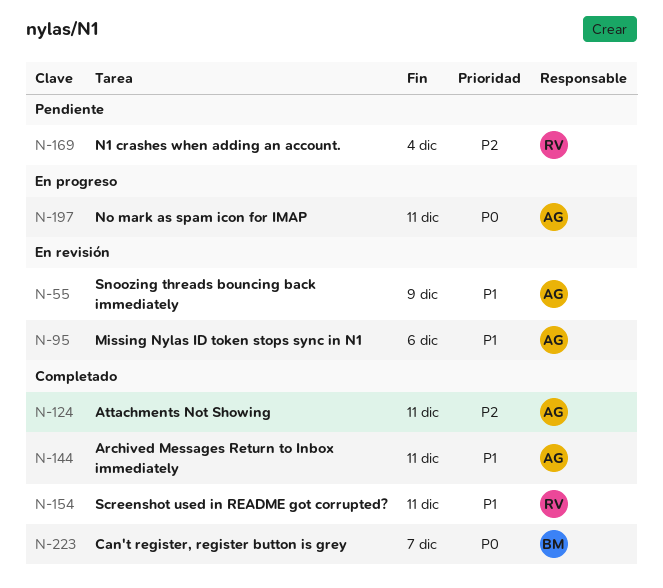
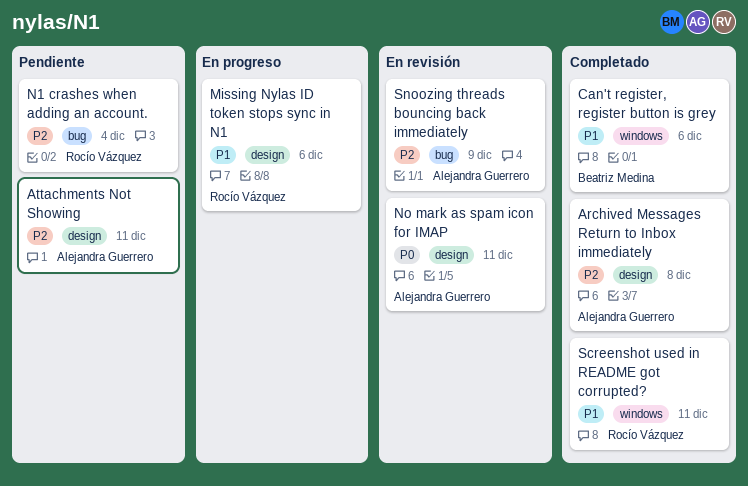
Archived Messages Return to Inbox immediately, priority: P1 -> P2
Archived Messages Return to Inbox immediately, due: Dec 11 -> Dec 8
Attachments Not Showing, status: Completado -> Pendiente
Can't register, register button is grey, priority: P0 -> P1
Can't register, register button is grey, due: Dec 7 -> Dec 6
Missing Nylas ID token stops sync in N1, status: En revisión -> En progreso
Missing Nylas ID token stops sync in N1, owner: Alejandra Guerrero -> Rocío Vázquez
No mark as spam icon for IMAP, status: En progreso -> En revisión
Snoozing threads bouncing back immediately, priority: P1 -> P2

